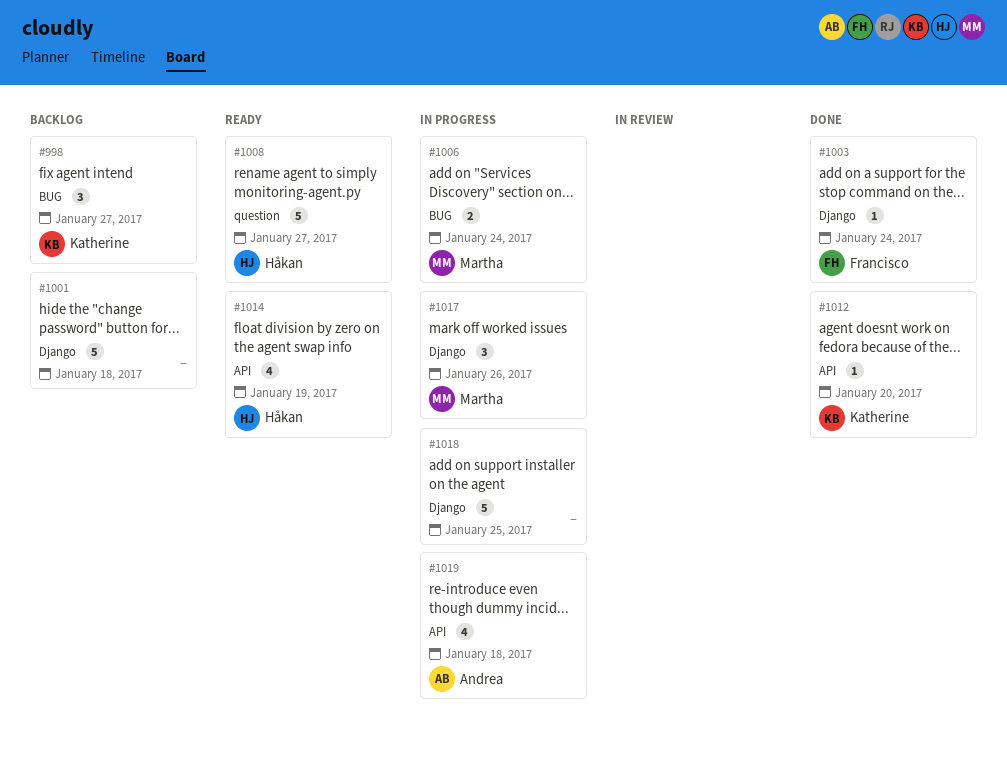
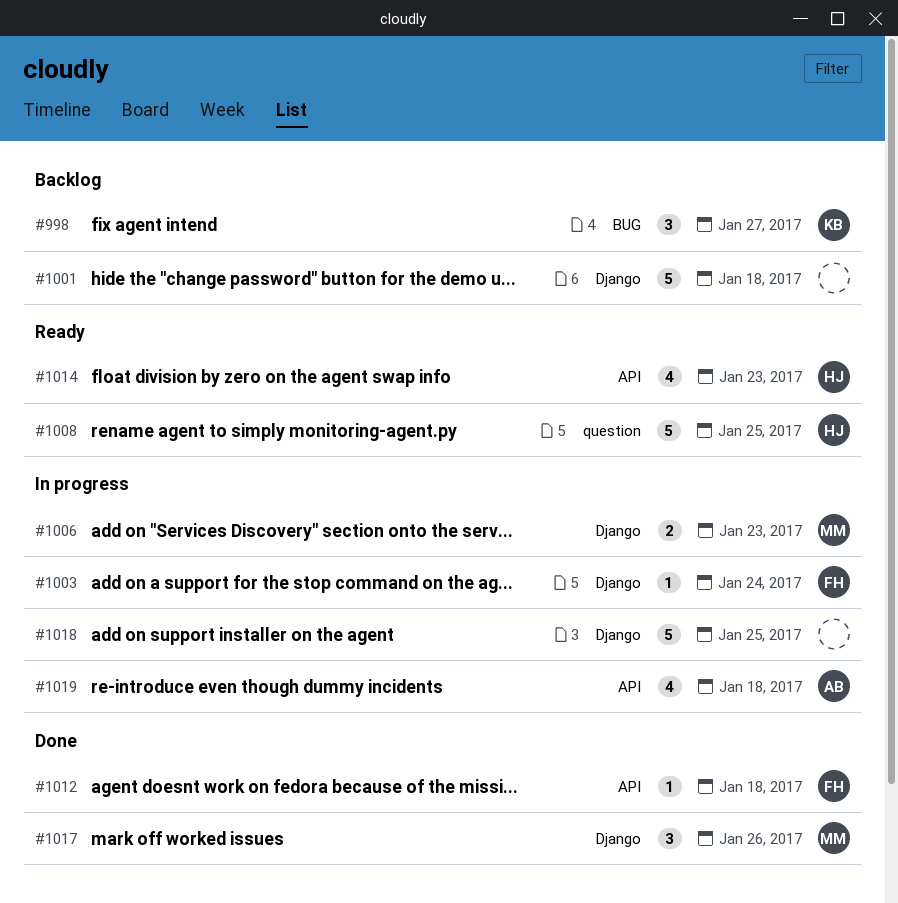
#1003, status: Done -> In progress
#1006, label: BUG -> Django
#1006, due: Jan 24 -> Jan 23
#1008, due: Jan 27 -> Jan 25
#1012, owner: Katherine -> Francisco
#1012, due: Jan 20 -> Jan 18
#1014, due: Jan 19 -> Jan 23
#1017, status: In progress -> Done

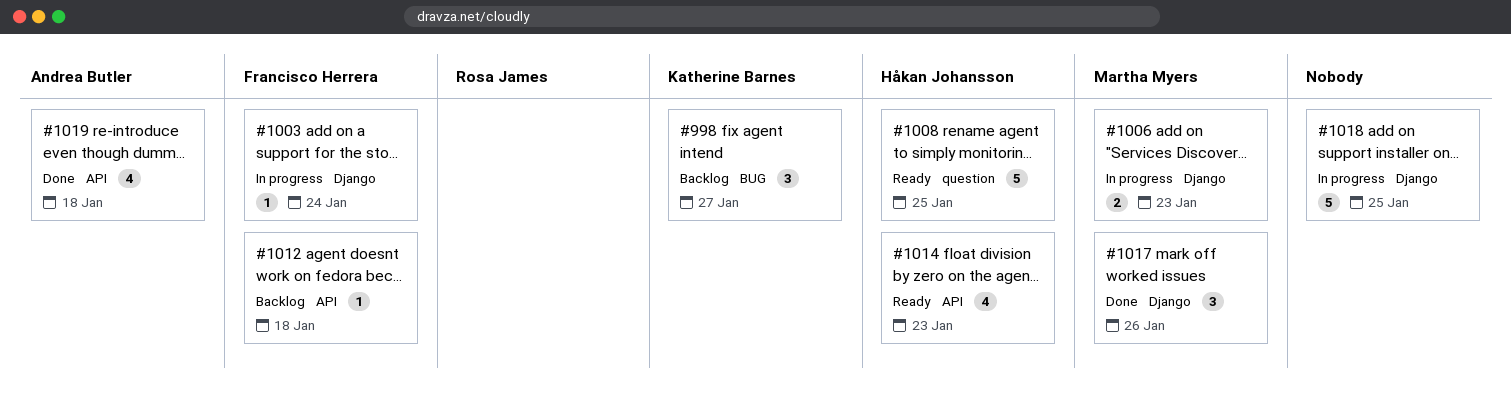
#1001: present -> none
#1012, status: Done -> Backlog
#1019, status: In progress -> Done

